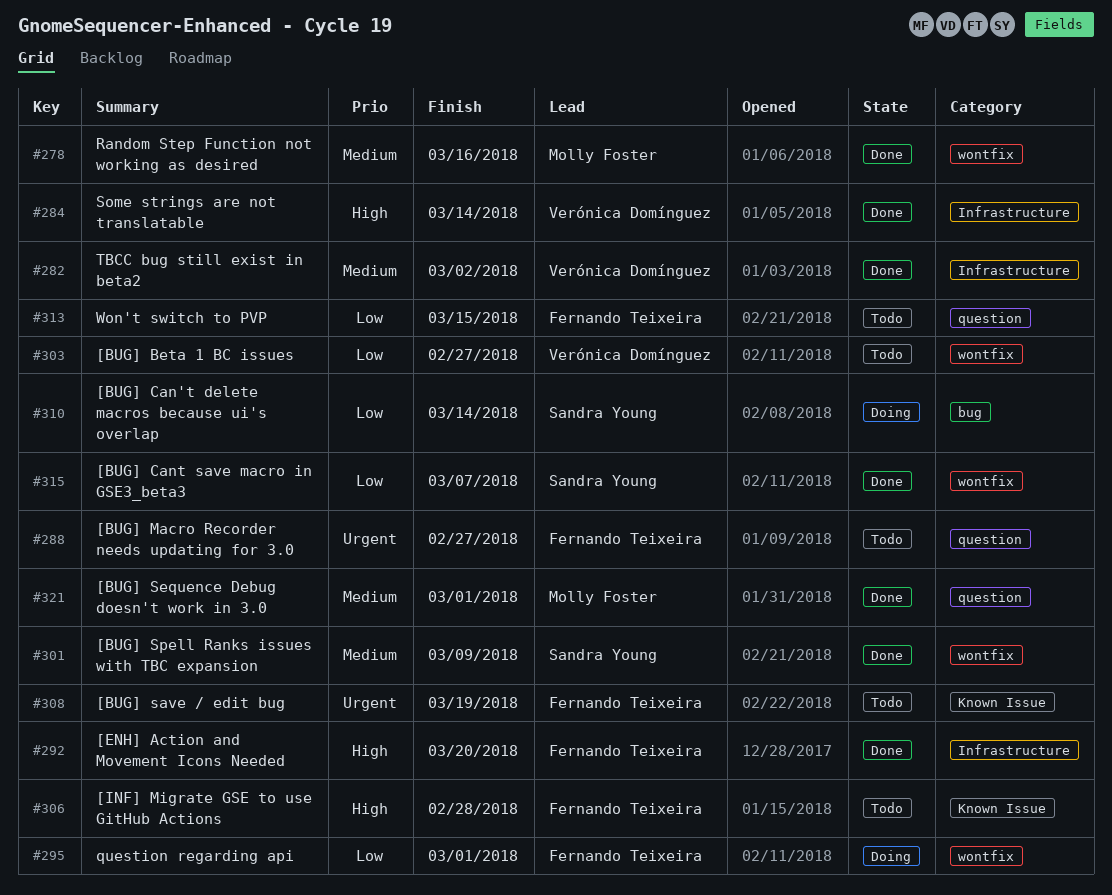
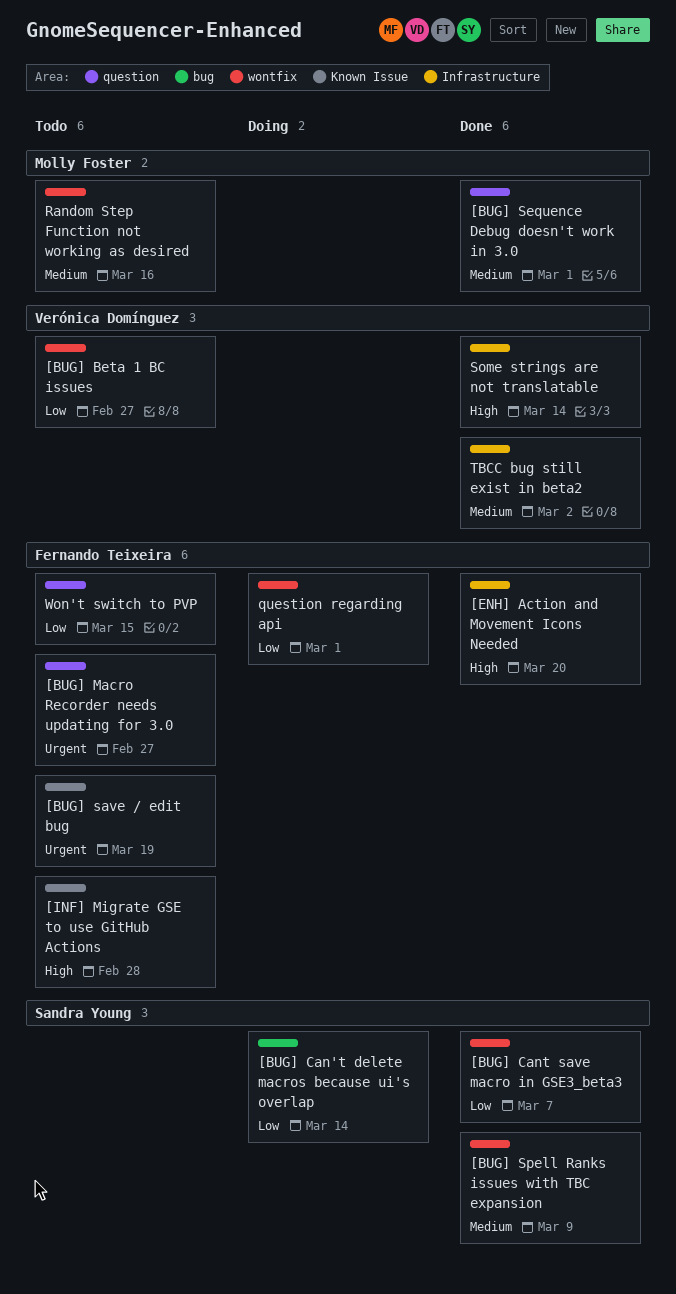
Random Step Function not working as desired, status: Done -> Todo

